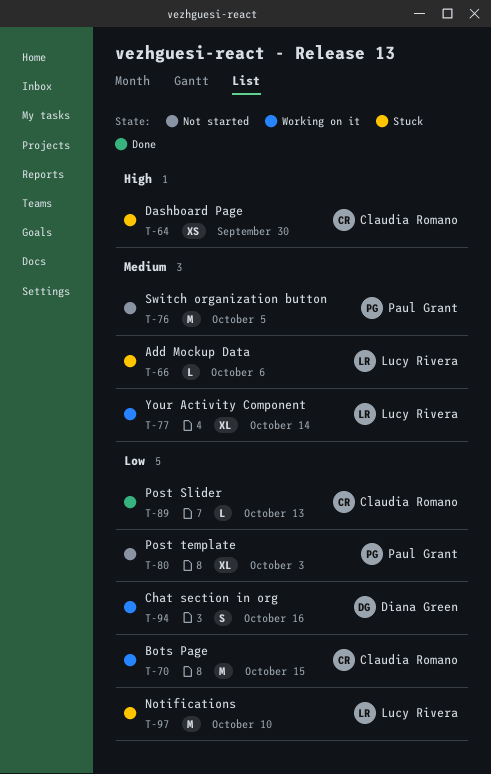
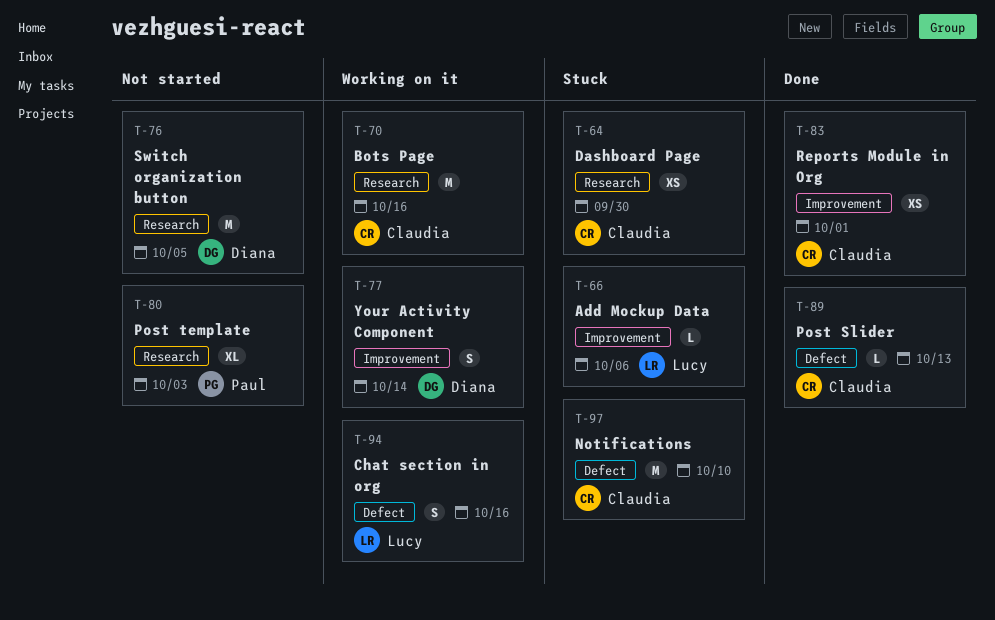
T-70, due: Oct 15 -> Oct 16
T-76, owner: Paul Grant -> Diana Green
T-77, owner: Lucy Rivera -> Diana Green
T-77, estimate: XL -> S
T-83: none -> present
T-94, owner: Diana Green -> Lucy Rivera
T-97, owner: Lucy Rivera -> Claudia Romano

